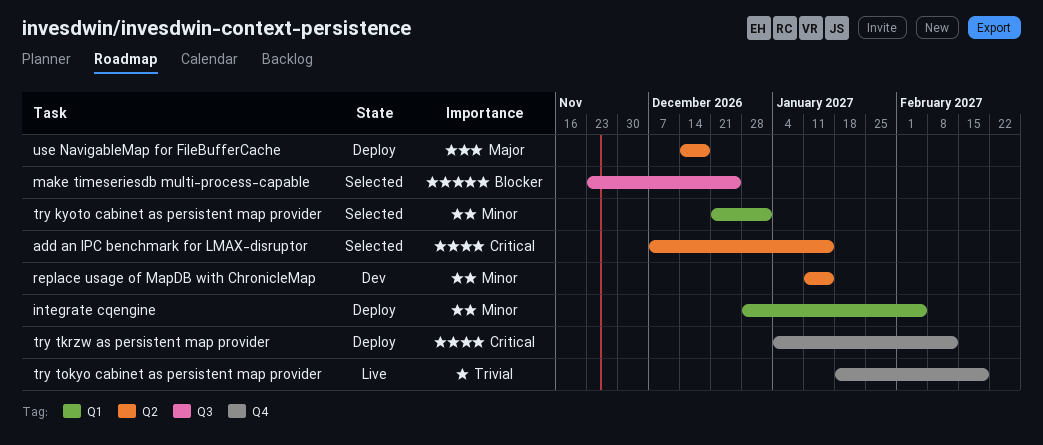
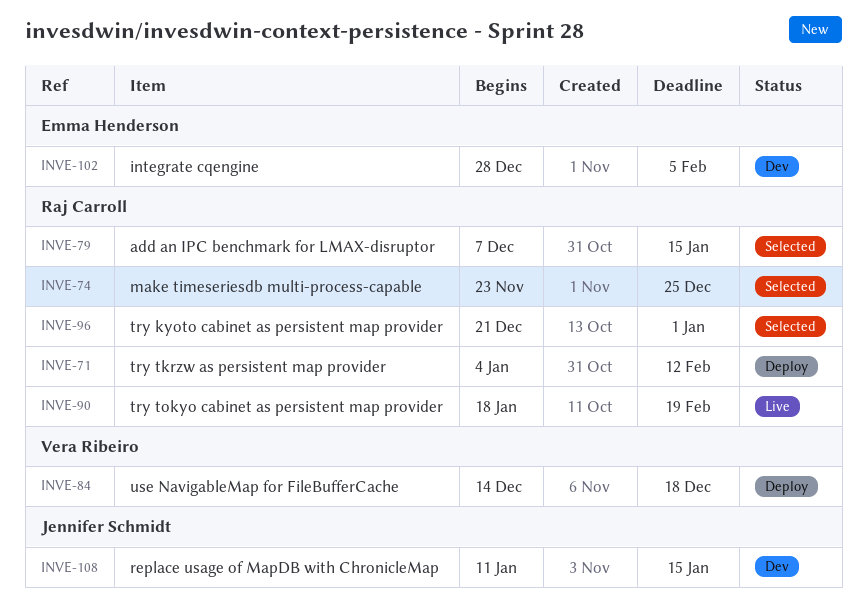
integrate cqengine, status: Deploy -> Dev

